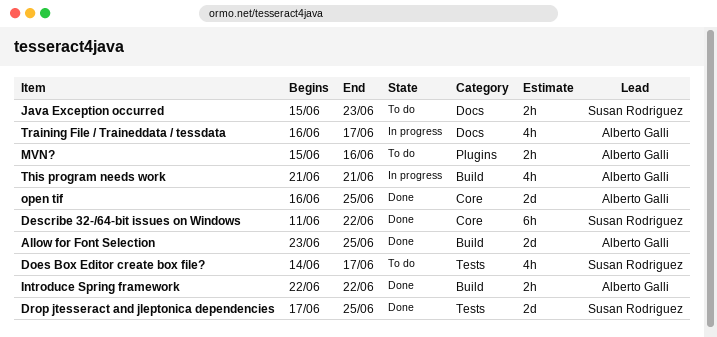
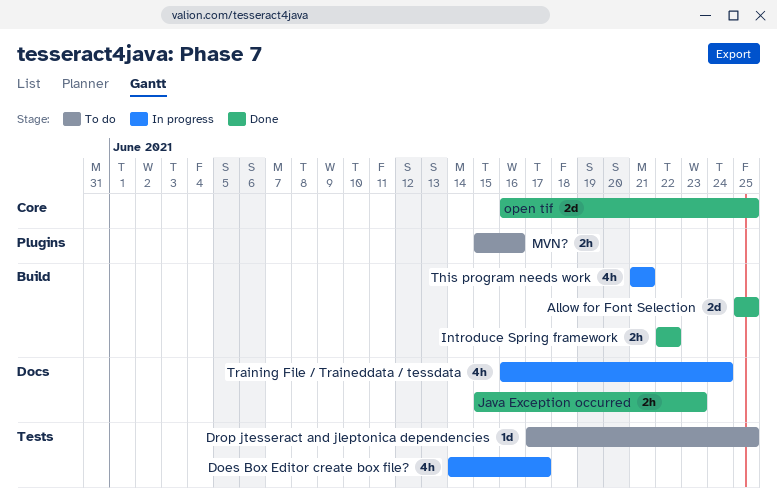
Allow for Font Selection, start: Jun 23 -> Jun 25
Describe 32-/64-bit issues on Windows: present -> none
Does Box Editor create box file?, status: To do -> In progress
Drop jtesseract and jleptonica dependencies, status: Done -> To do
Drop jtesseract and jleptonica dependencies, estimate: 2d -> 1d
Java Exception occurred, status: To do -> Done
Training File / Traineddata / tessdata, due: Jun 17 -> Jun 24

